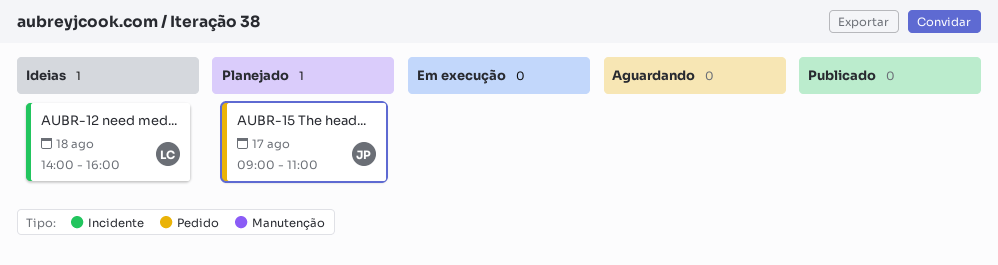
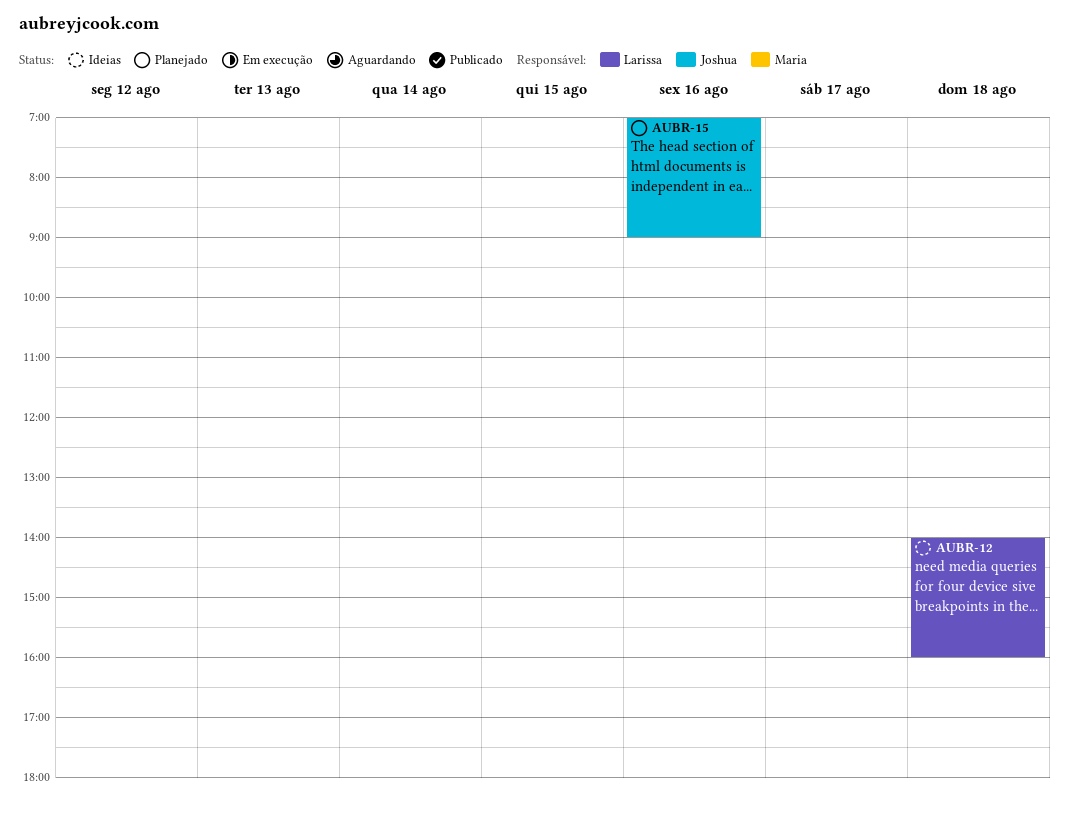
AUBR-15, day: Aug 17 -> Aug 16
AUBR-15, begins: 09:00 -> 07:00
AUBR-15, ends: 11:00 -> 09:00

